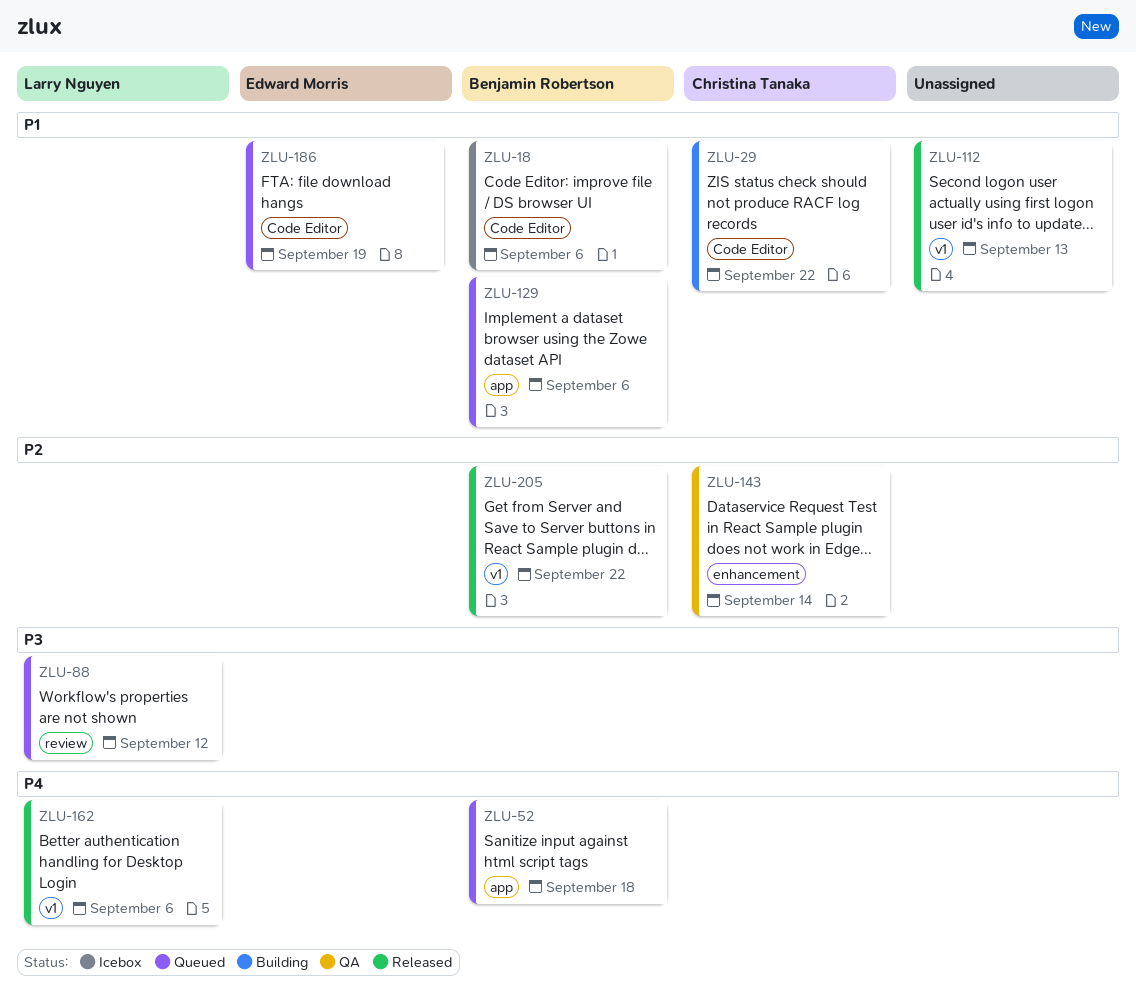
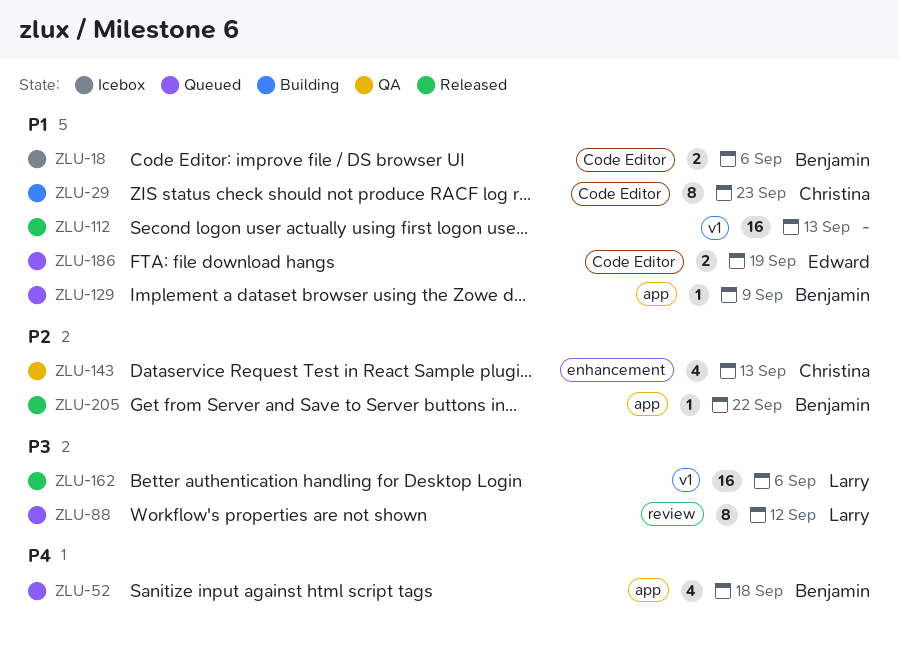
ZLU-29, due: Sep 22 -> Sep 23
ZLU-129, due: Sep 6 -> Sep 9
ZLU-143, due: Sep 14 -> Sep 13
ZLU-162, priority: P4 -> P3
ZLU-205, label: v1 -> app

